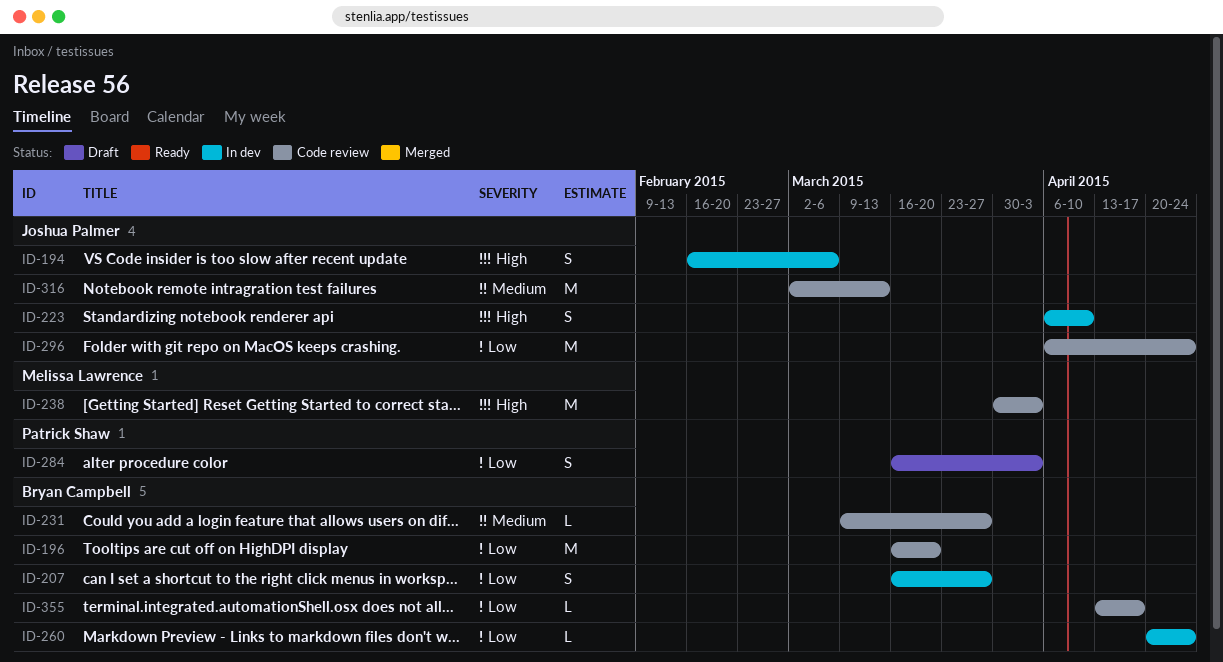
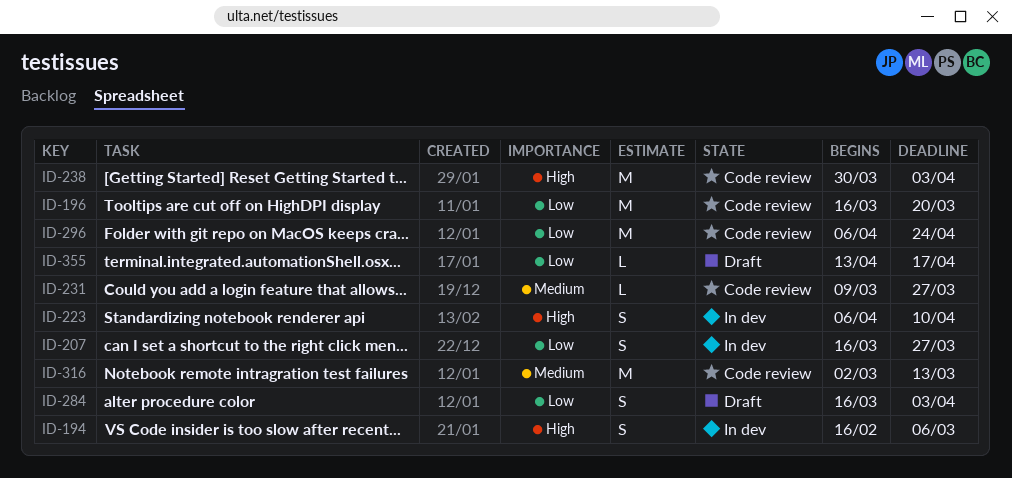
ID-260: present -> none
ID-355, status: Code review -> Draft

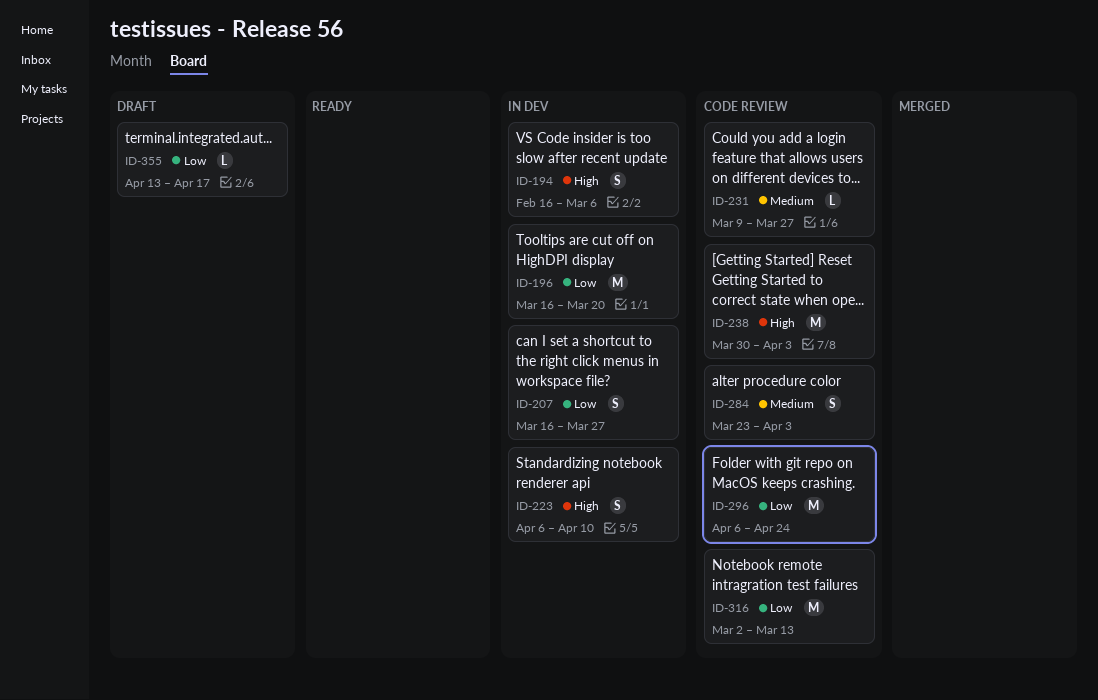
ID-196, status: Code review -> In dev
ID-284, status: Draft -> Code review
ID-284, priority: Low -> Medium
ID-284, start: Mar 16 -> Mar 23
ID-316, priority: Medium -> Low

